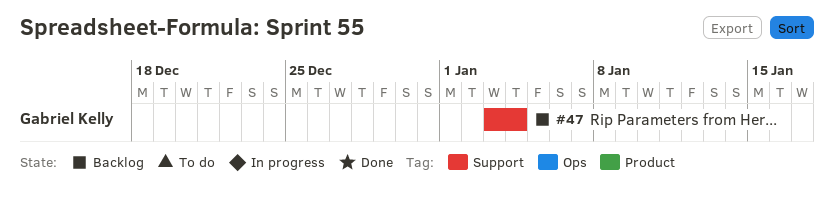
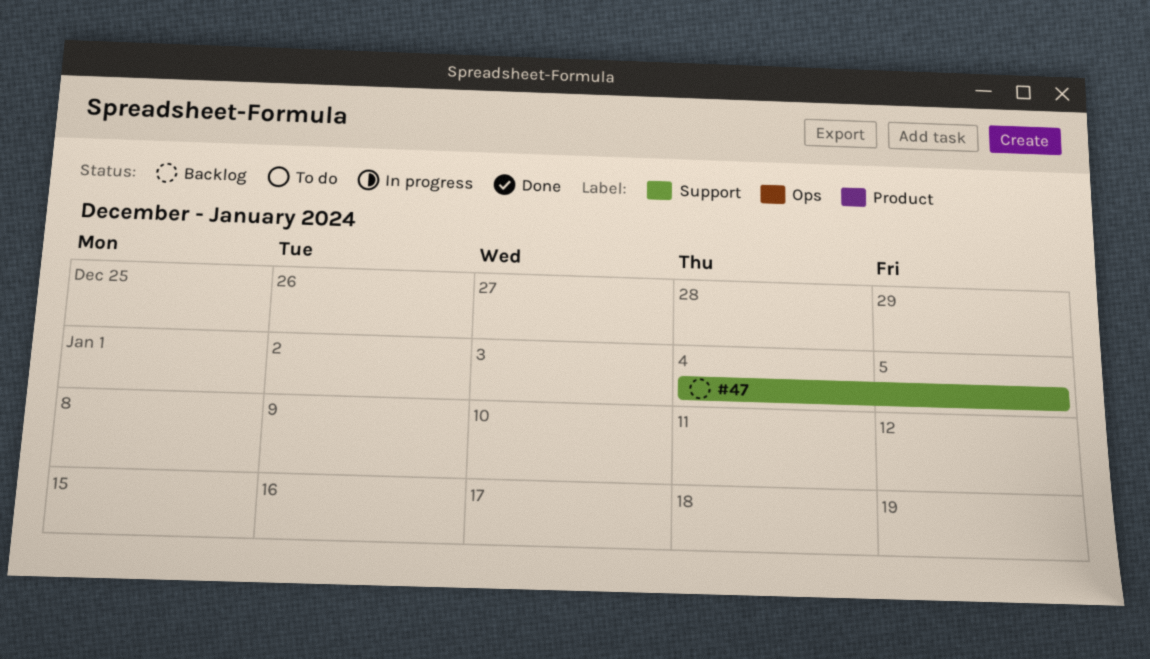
#47, start: Jan 3 -> Jan 4
#47, due: Jan 4 -> Jan 5

